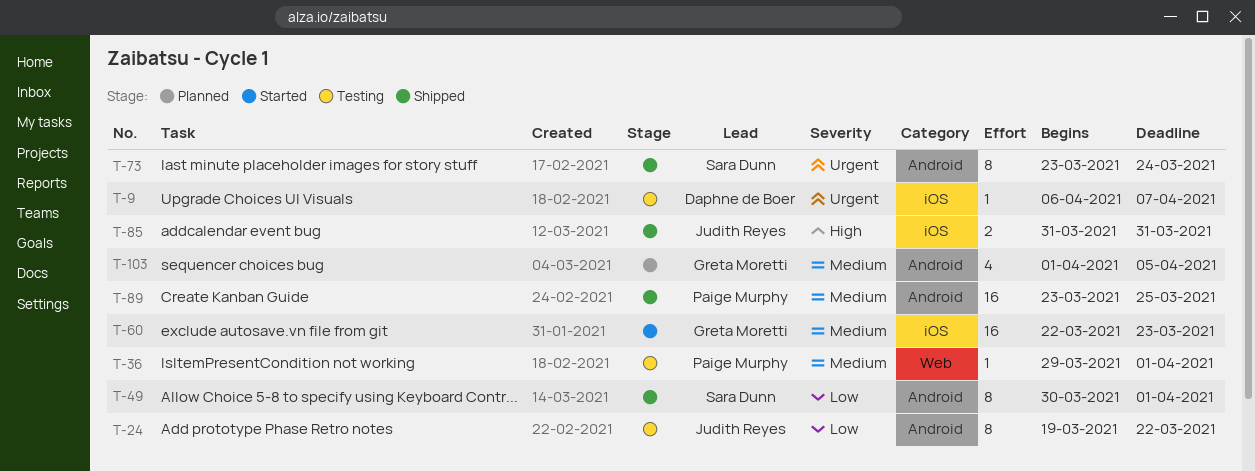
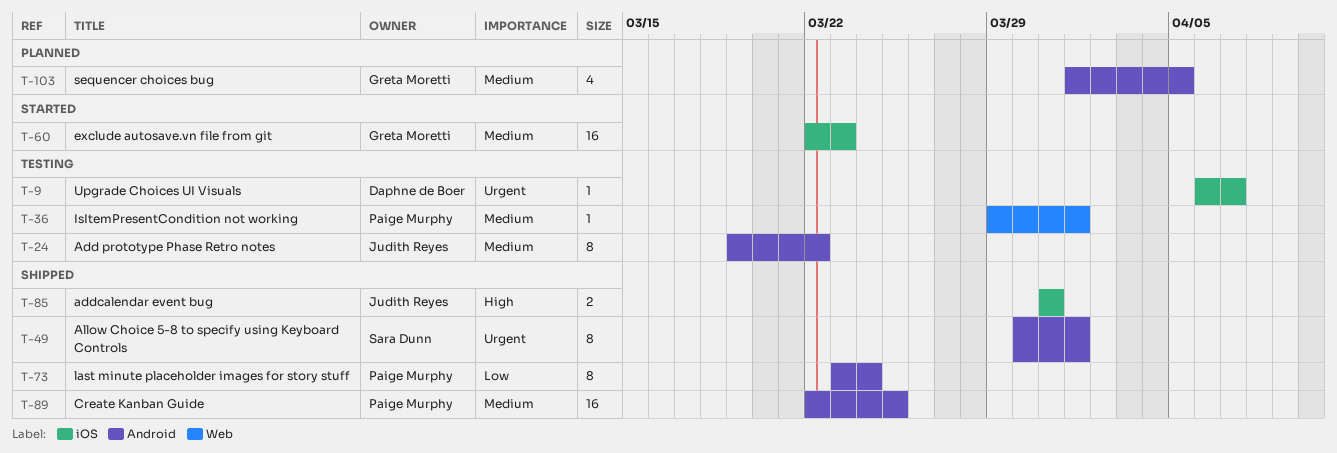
T-24, priority: Low -> Medium
T-49, priority: Low -> Urgent
T-73, owner: Sara Dunn -> Paige Murphy
T-73, priority: Urgent -> Low
T-89, start: Mar 23 -> Mar 22

